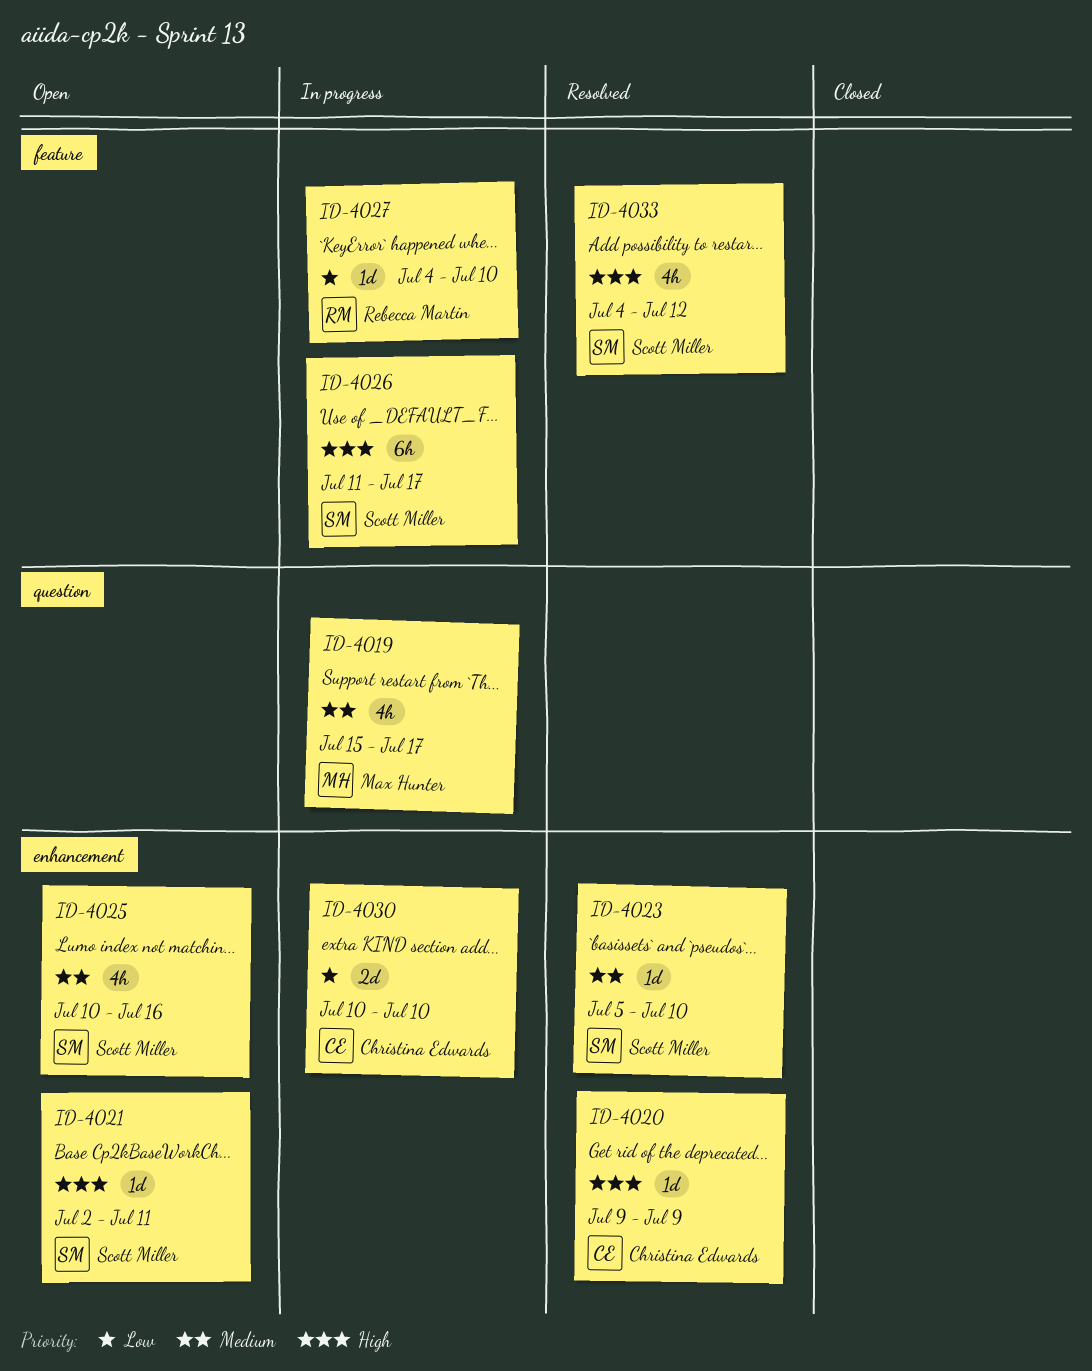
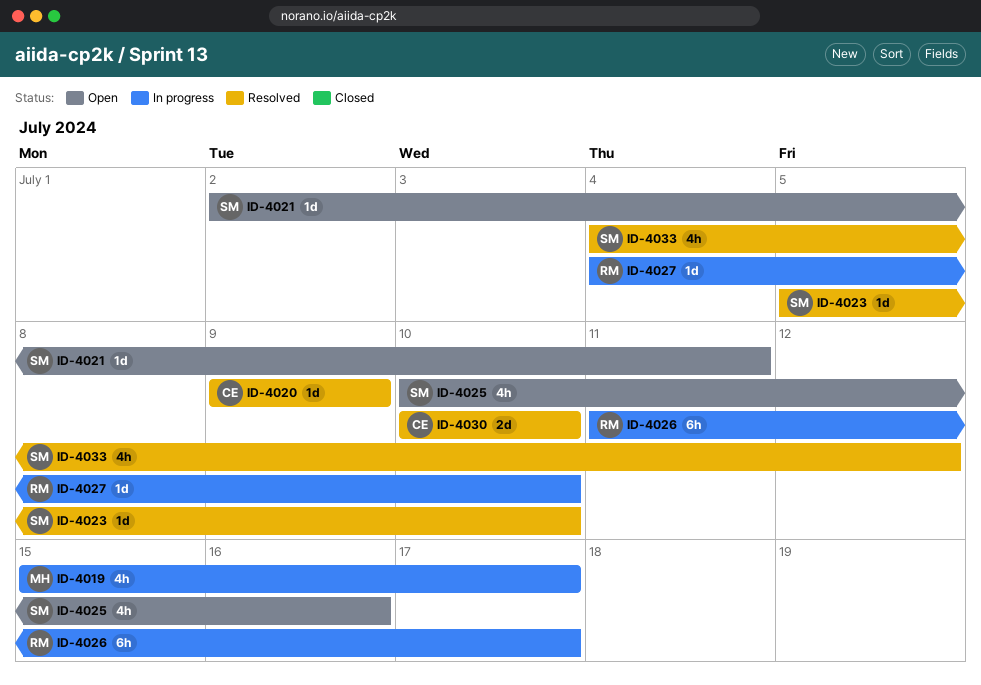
ID-4026, owner: Scott Miller -> Rebecca Martin
ID-4030, status: In progress -> Resolved

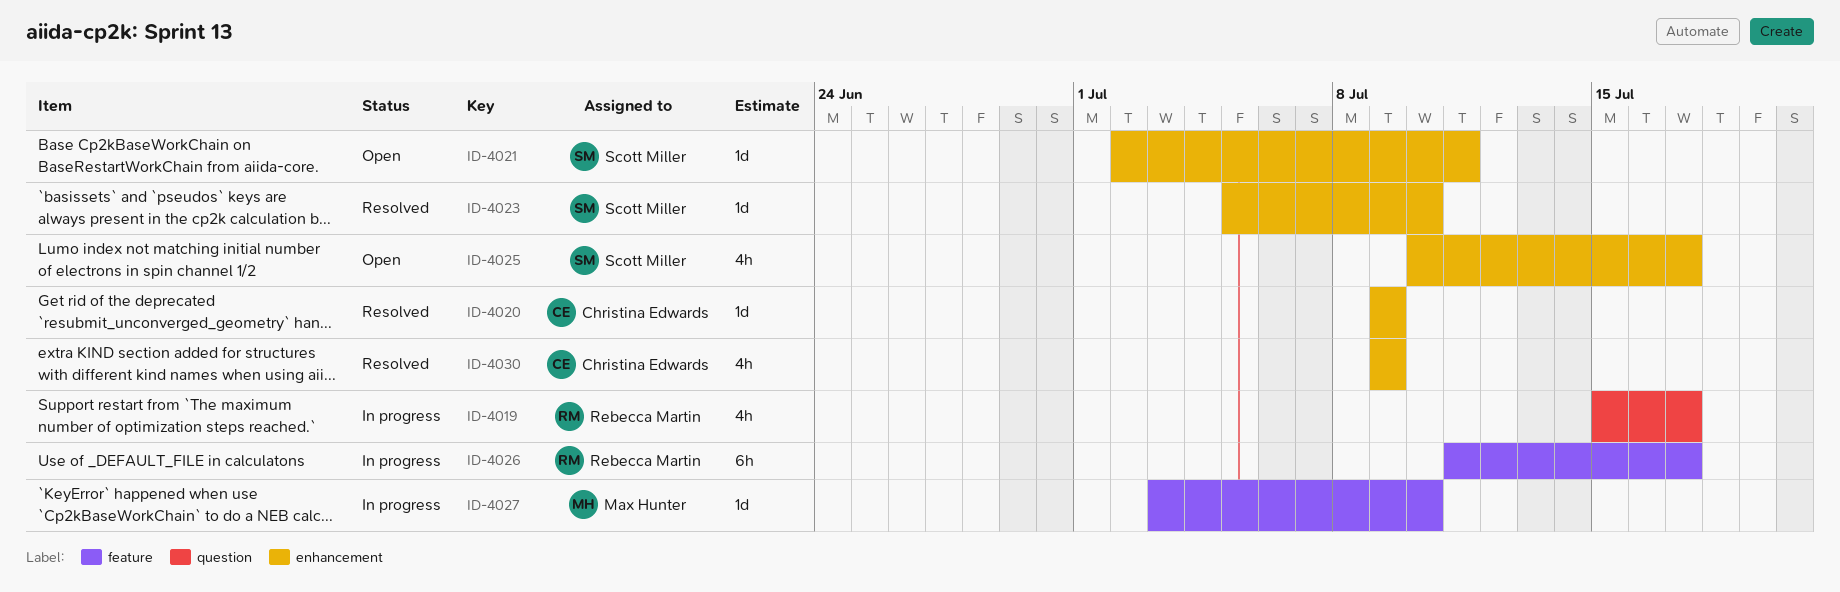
ID-4019, owner: Max Hunter -> Rebecca Martin
ID-4025, due: Jul 16 -> Jul 17
ID-4027, owner: Rebecca Martin -> Max Hunter
ID-4027, start: Jul 4 -> Jul 3
ID-4030, estimate: 2d -> 4h
ID-4030, start: Jul 10 -> Jul 9
ID-4030, due: Jul 10 -> Jul 9
ID-4033: present -> none

